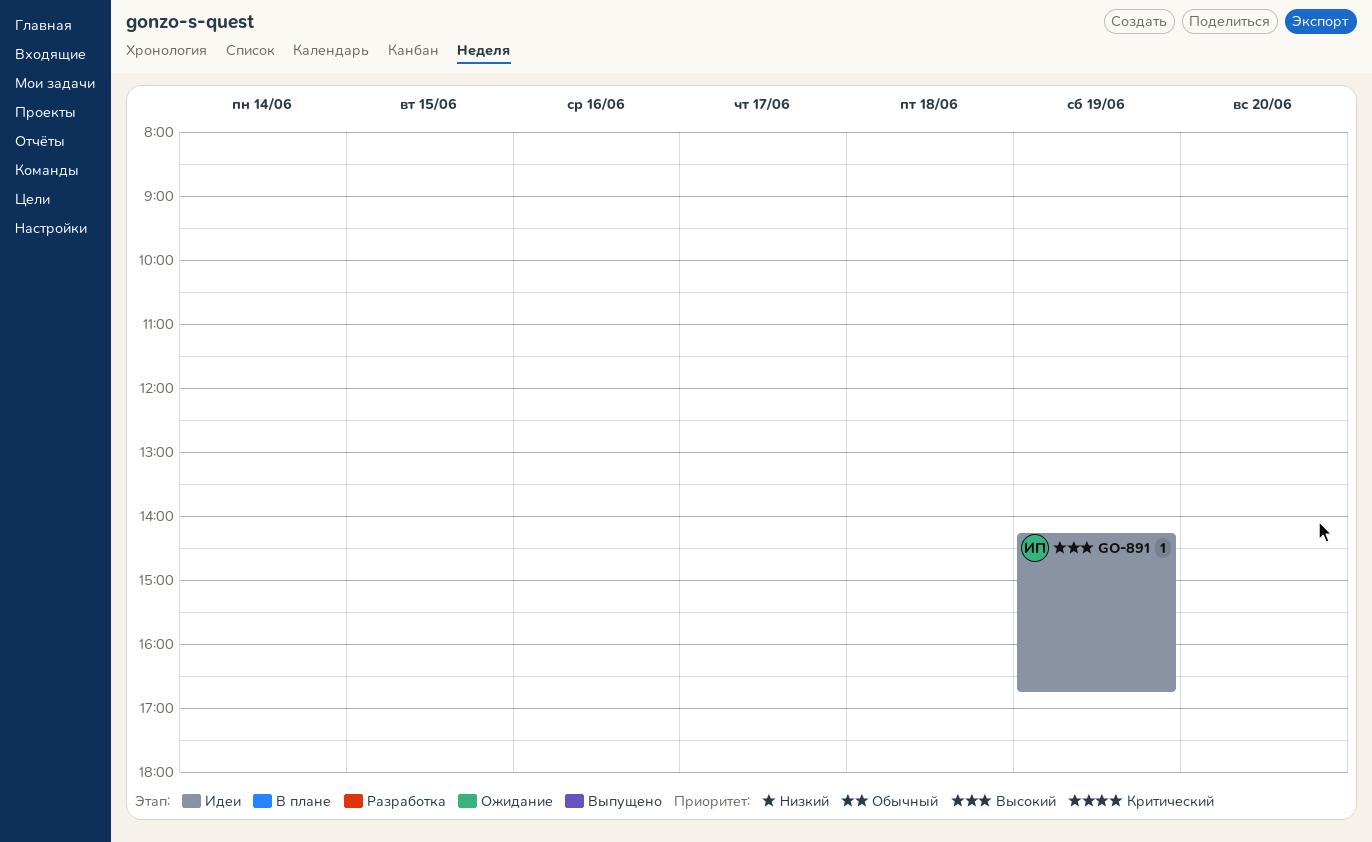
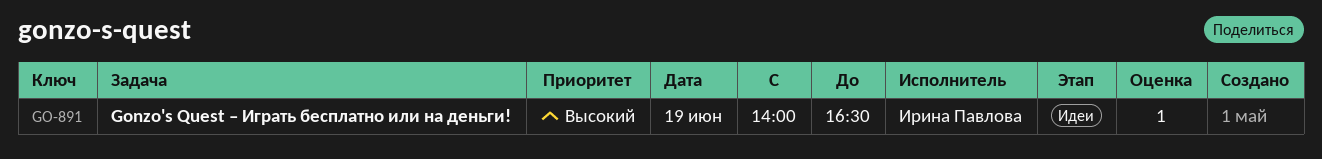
GO-891, begins: 14:15 -> 14:00
GO-891, ends: 16:45 -> 16:30

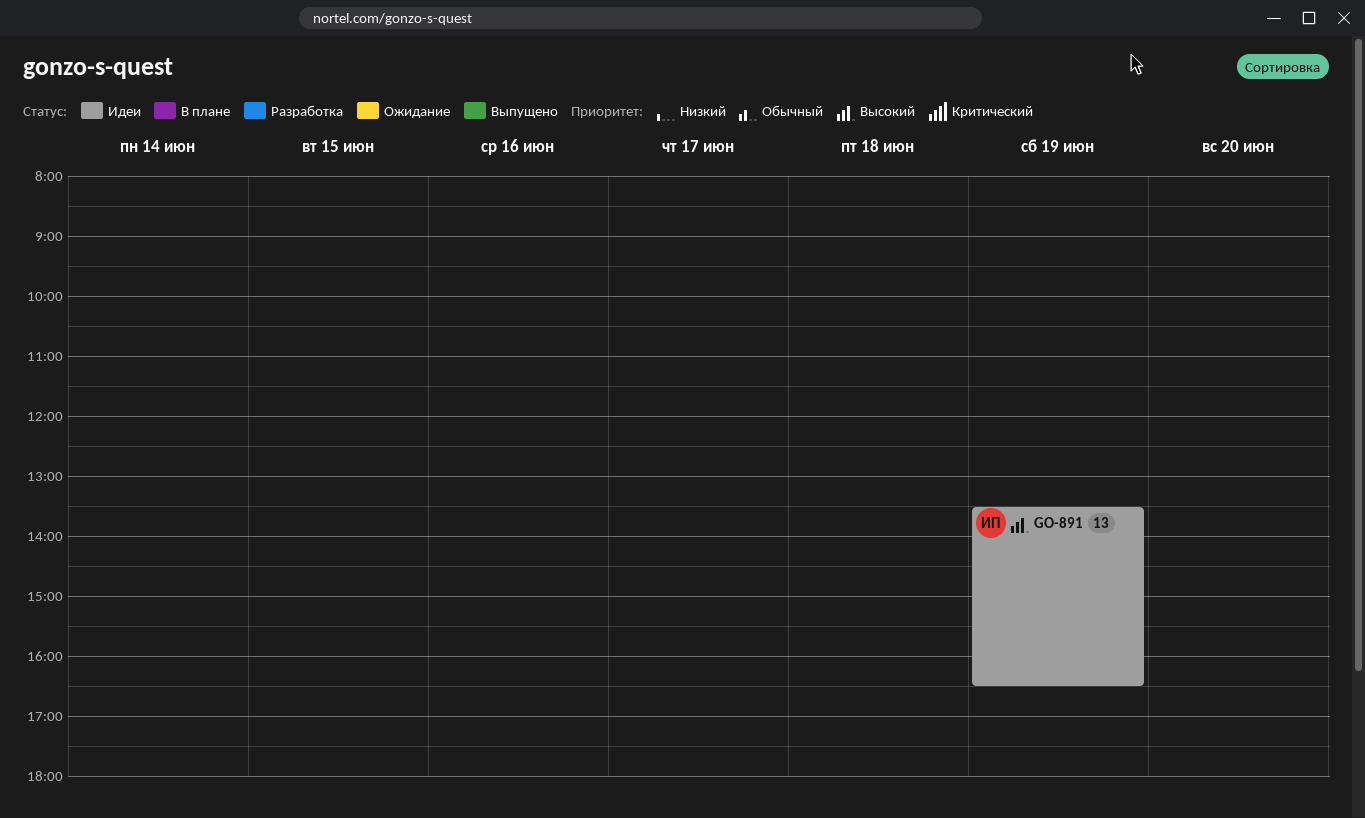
GO-891, estimate: 1 -> 13
GO-891, begins: 14:00 -> 13:30

